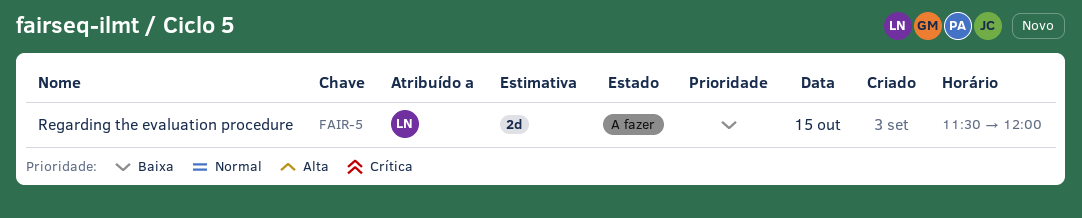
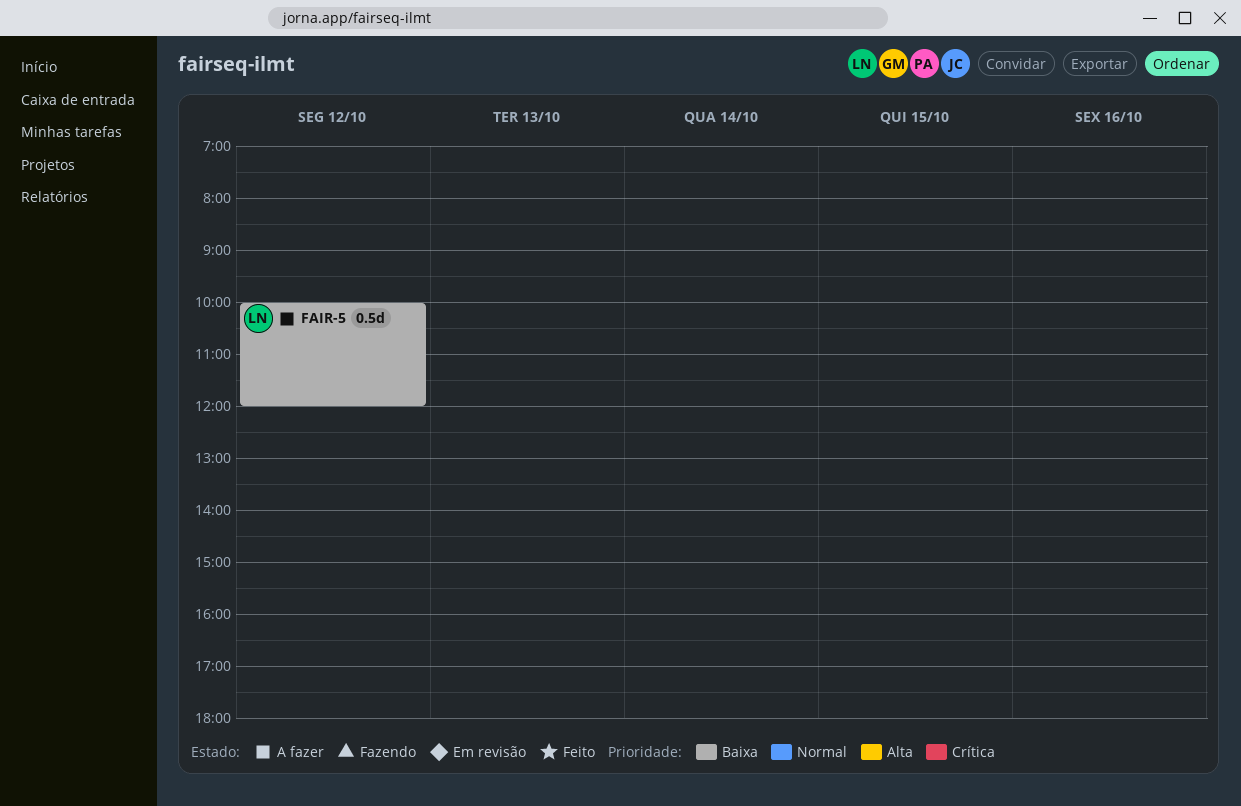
FAIR-5, estimate: 2d -> 0.5d
FAIR-5, day: Oct 15 -> Oct 12
FAIR-5, begins: 11:30 -> 10:00

